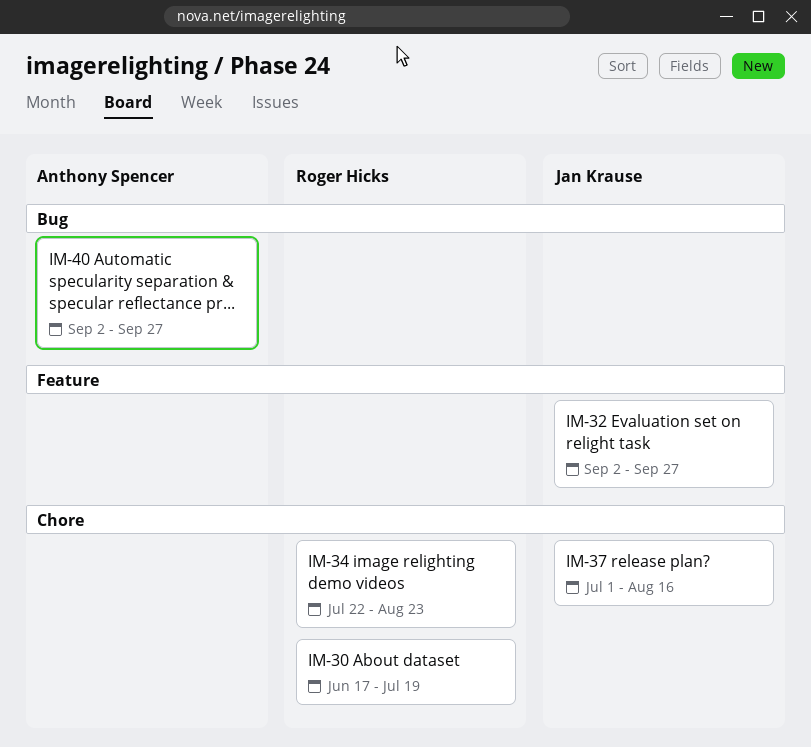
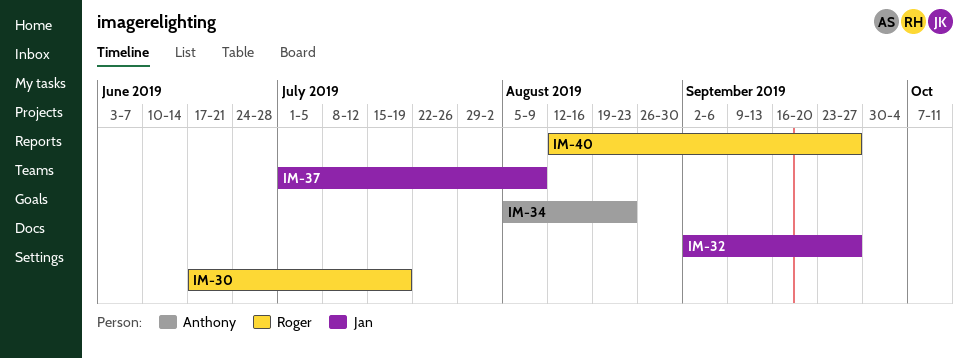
IM-34, owner: Roger Hicks -> Anthony Spencer
IM-34, start: Jul 22 -> Aug 5
IM-37, due: Aug 16 -> Aug 9
IM-40, owner: Anthony Spencer -> Roger Hicks
IM-40, start: Sep 2 -> Aug 12

